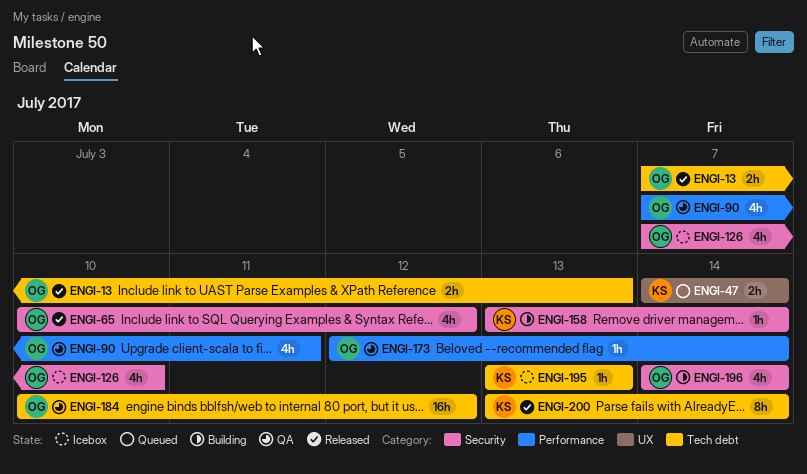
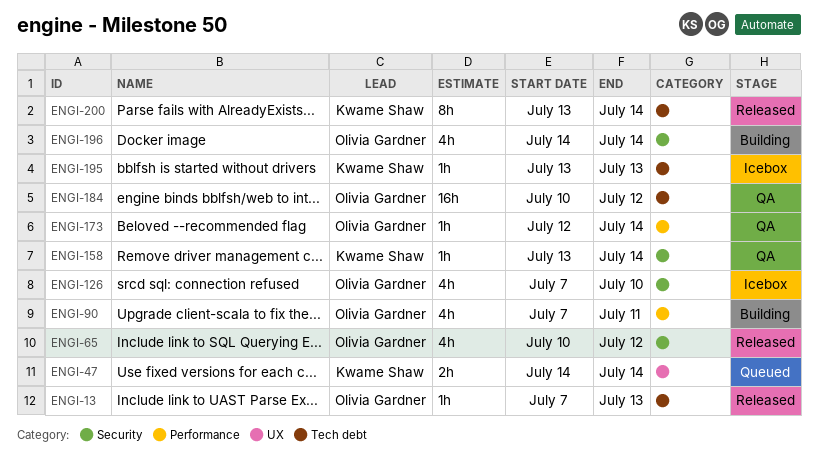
ENGI-13, estimate: 2h -> 1h
ENGI-90, status: QA -> Building
ENGI-158, status: Building -> QA

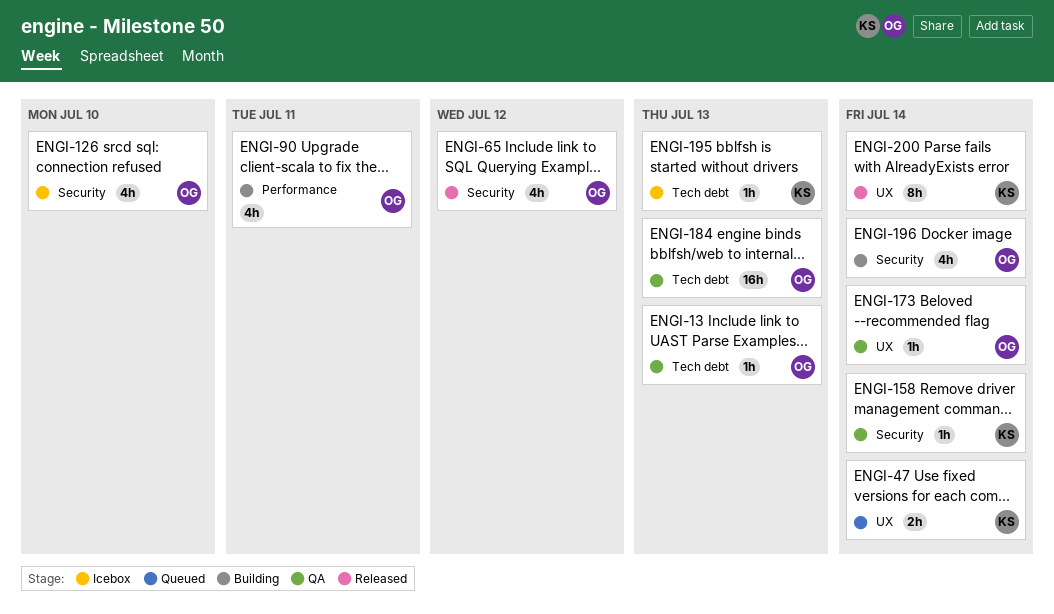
ENGI-13, status: Released -> QA
ENGI-173, label: Performance -> UX
ENGI-184, due: Jul 12 -> Jul 13
ENGI-200, label: Tech debt -> UX

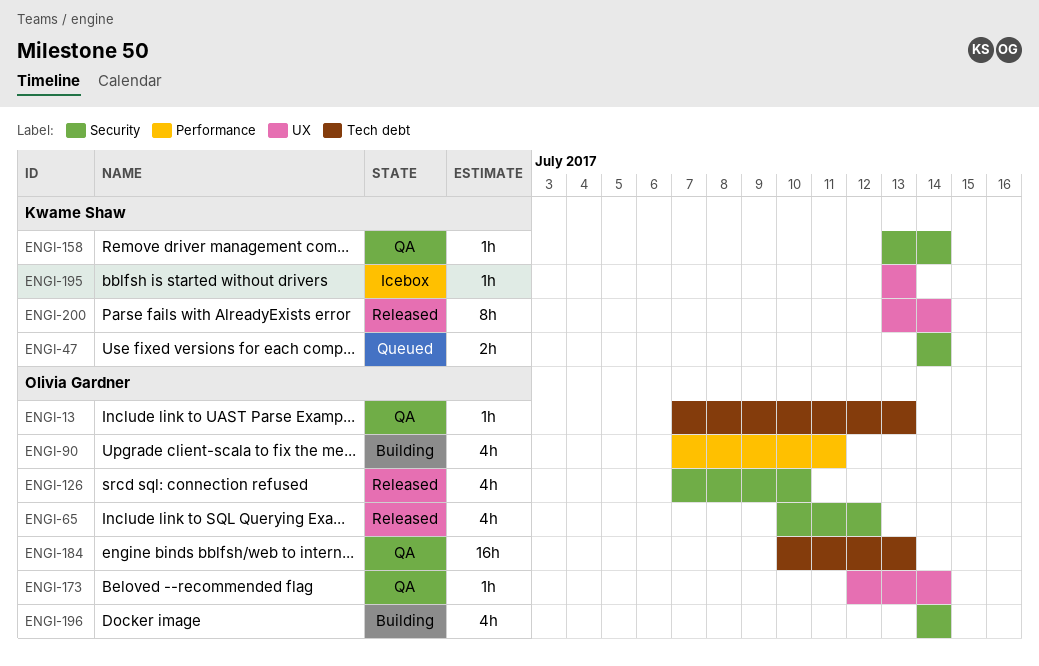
ENGI-47, label: UX -> Security
ENGI-126, status: Icebox -> Released
ENGI-195, label: Tech debt -> UX

